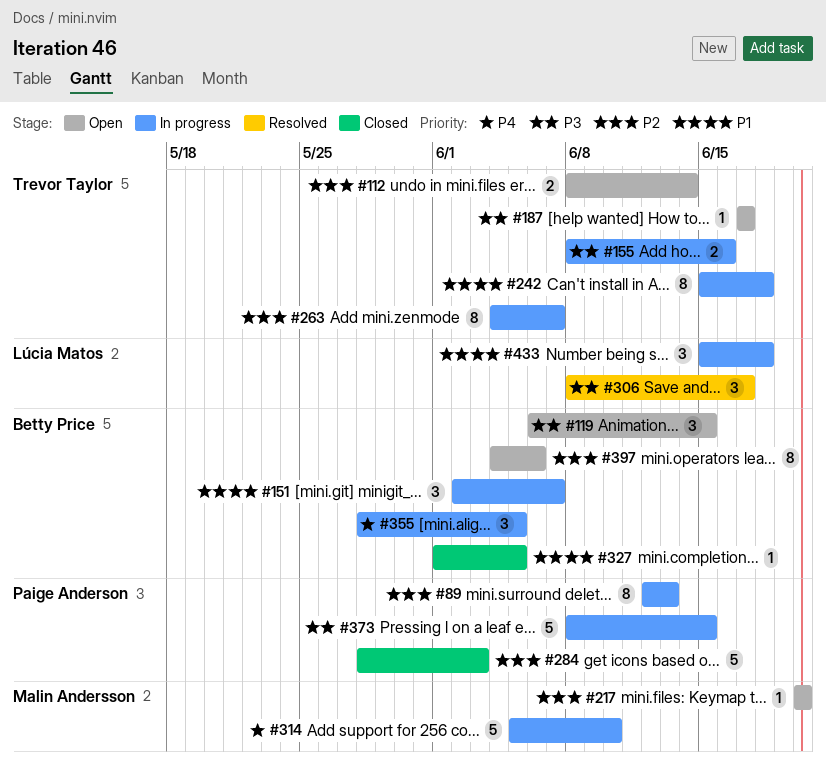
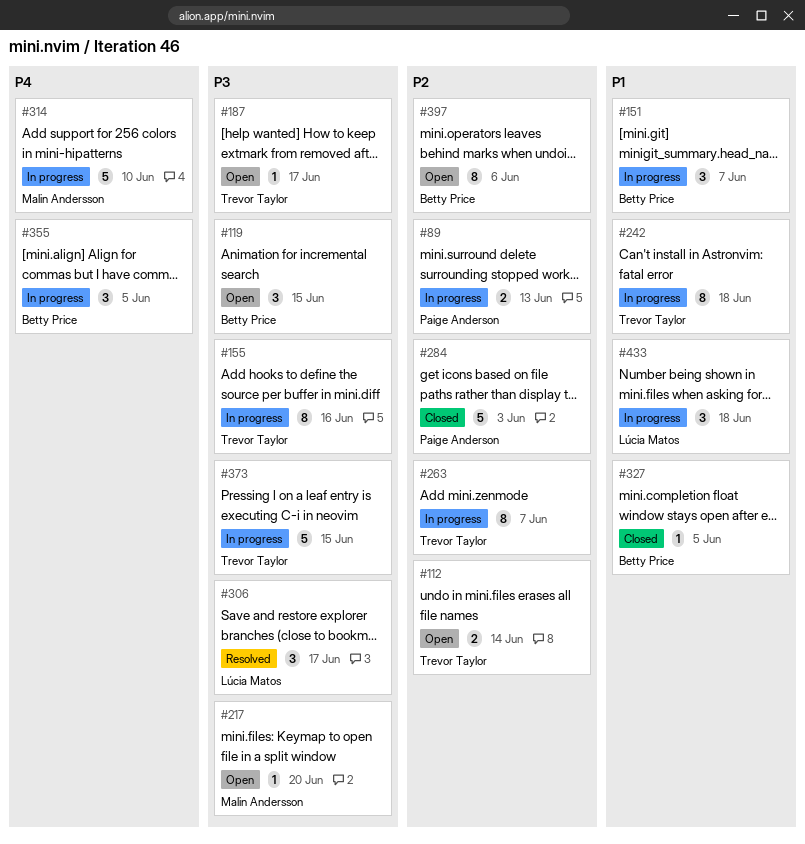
#89, estimate: 8 -> 2
#155, estimate: 2 -> 8
#217, priority: P2 -> P3
#373, owner: Paige Anderson -> Trevor Taylor

